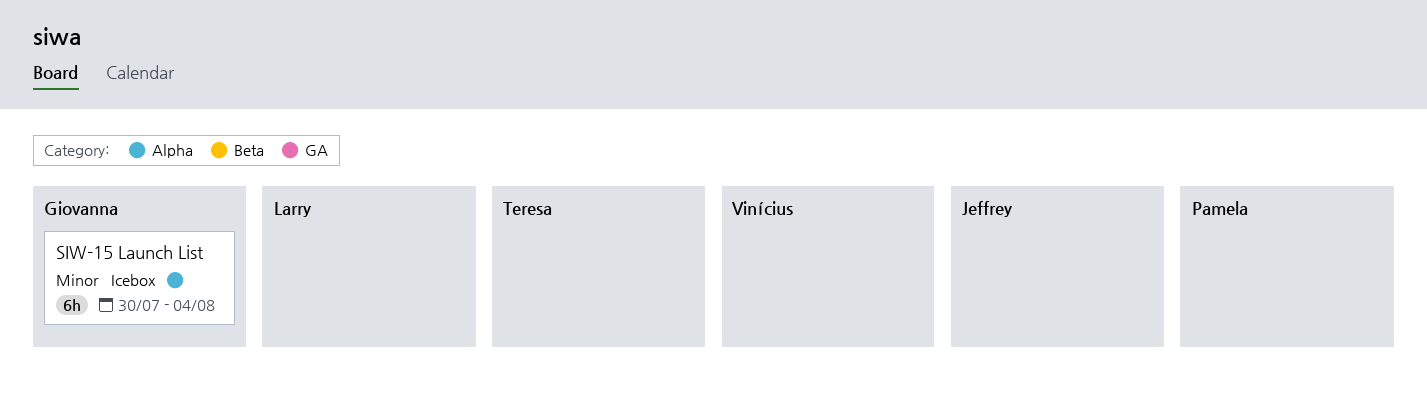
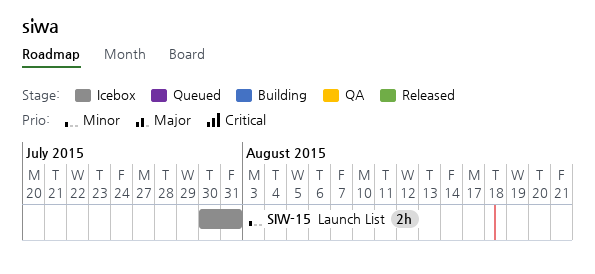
SIW-15, estimate: 6h -> 2h
SIW-15, due: Aug 4 -> Jul 31

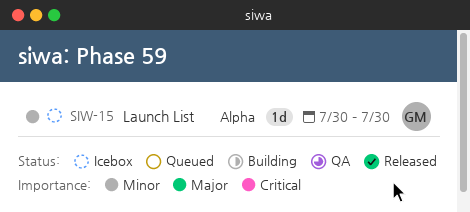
SIW-15, estimate: 2h -> 1d
SIW-15, due: Jul 31 -> Jul 30

